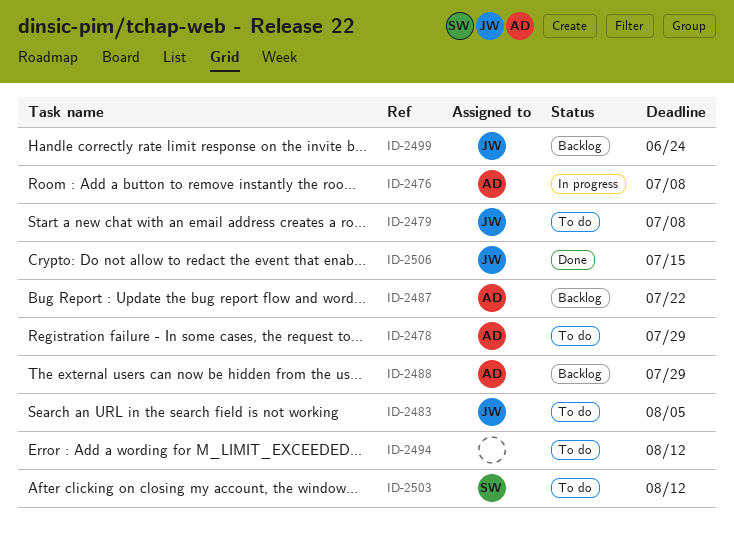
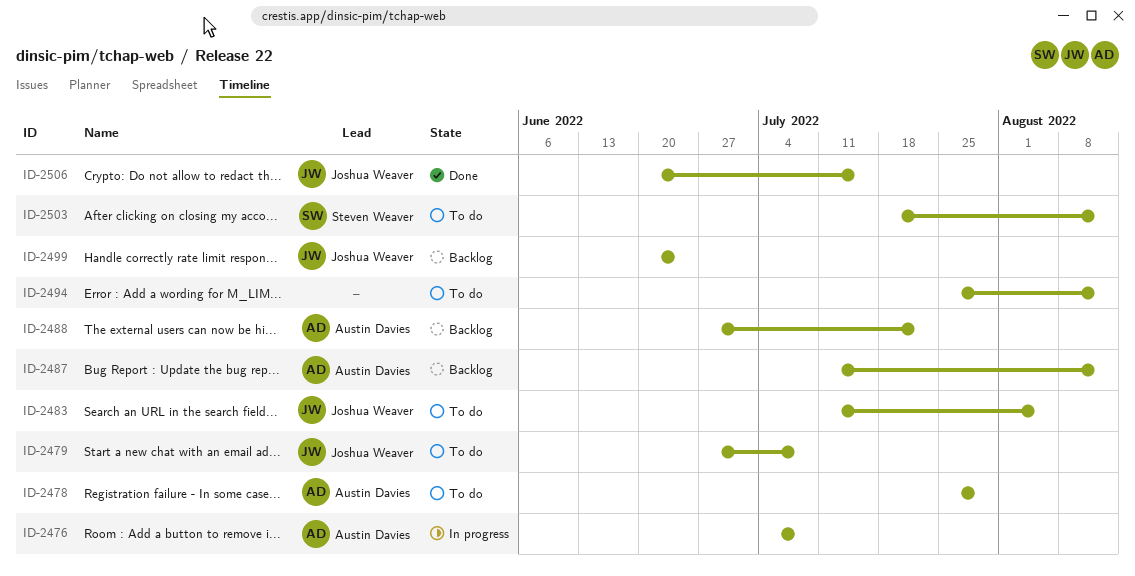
ID-2487, due: Jul 22 -> Aug 12
ID-2488, due: Jul 29 -> Jul 22

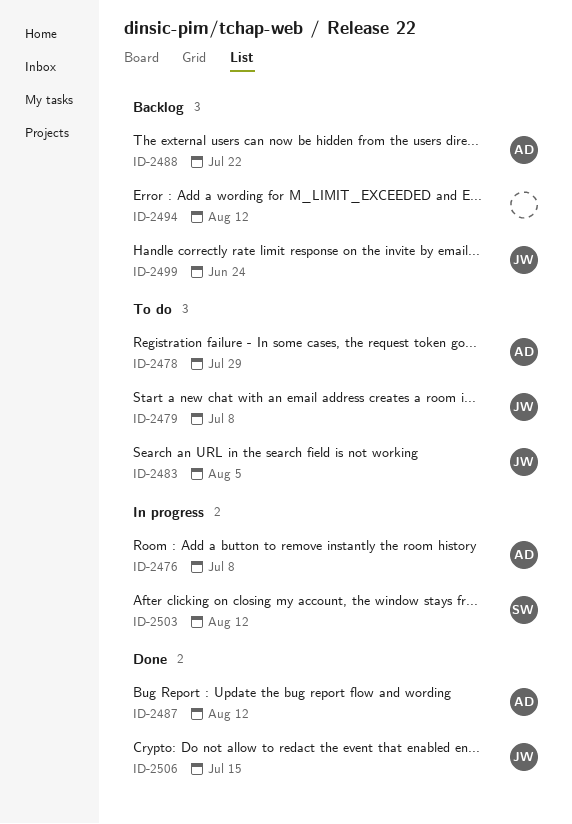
ID-2487, status: Backlog -> Done
ID-2494, status: To do -> Backlog
ID-2503, status: To do -> In progress

